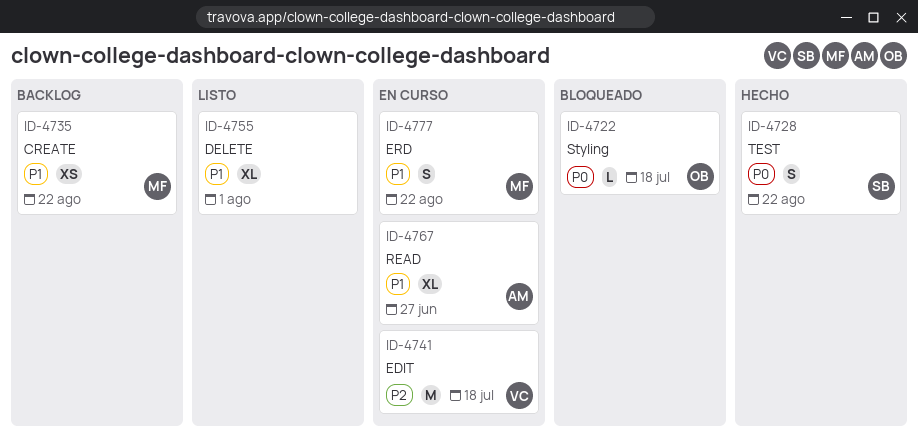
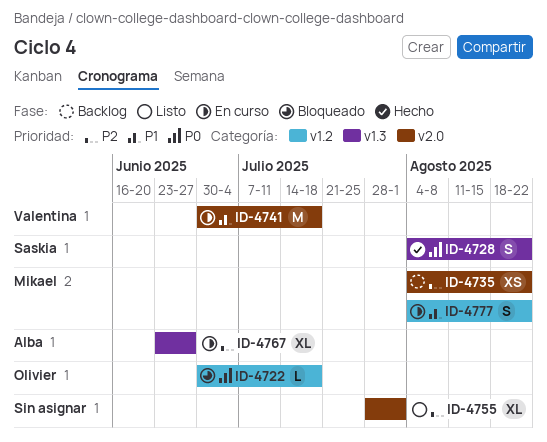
ID-4735, priority: P1 -> P2
ID-4741, priority: P2 -> P1
ID-4755, priority: P1 -> P2
ID-4767, priority: P1 -> P2

